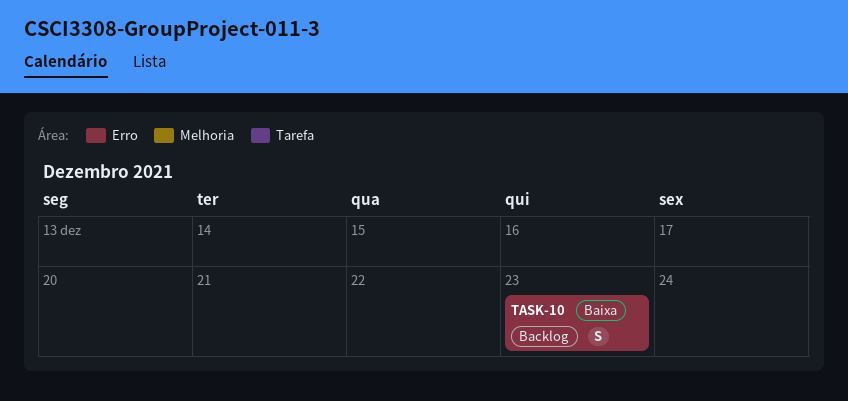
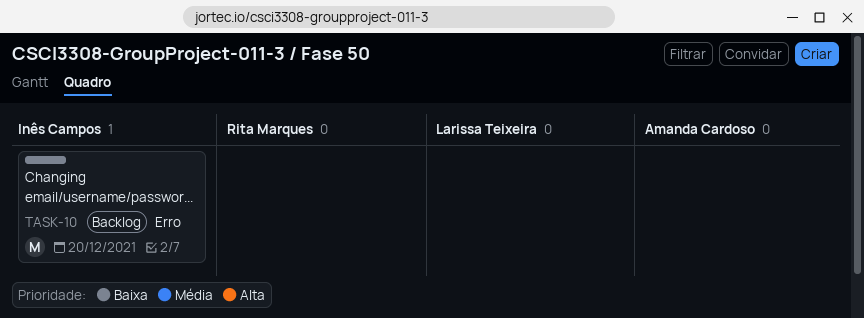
TASK-10, estimate: S -> M
TASK-10, due: Dec 23 -> Dec 20

